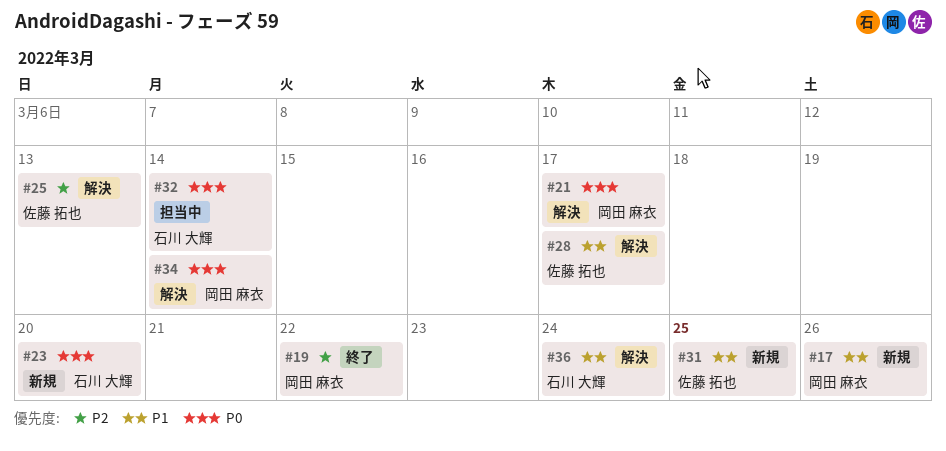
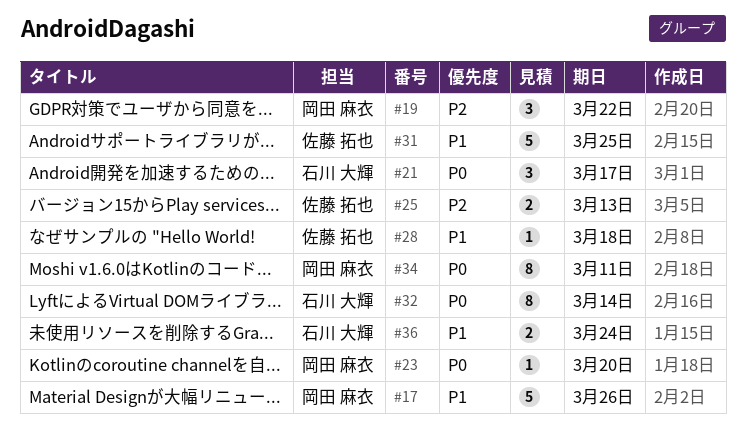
#21, owner: 岡田 麻衣 -> 石川 大輝
#23, owner: 石川 大輝 -> 岡田 麻衣
#28, due: Mar 17 -> Mar 18
#34, due: Mar 14 -> Mar 11

